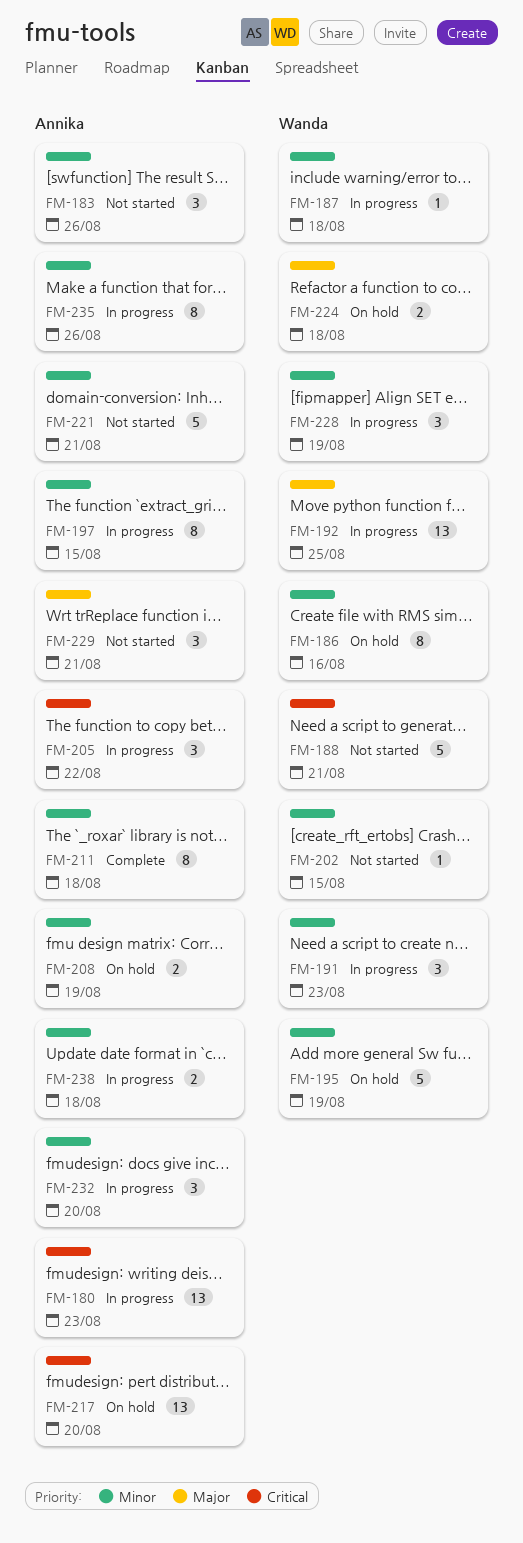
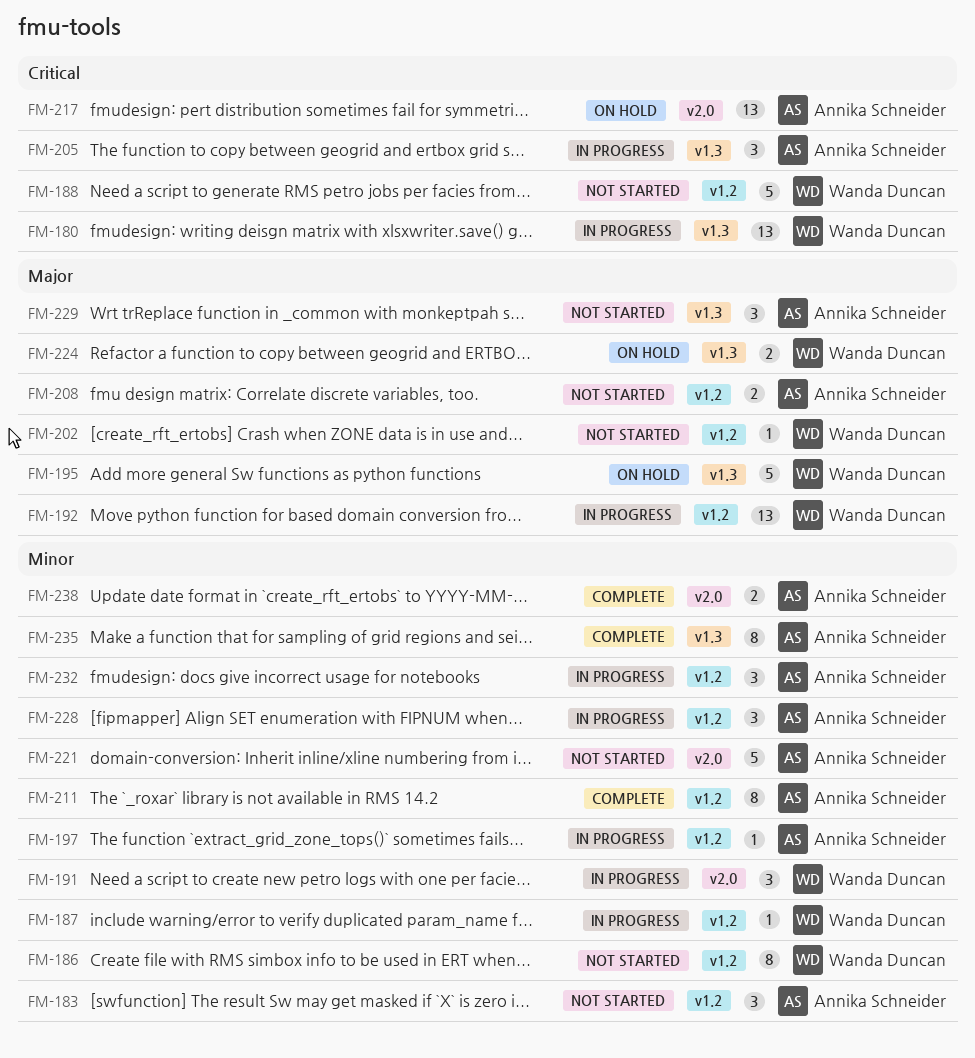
FM-180, owner: Annika Schneider -> Wanda Duncan
FM-186, status: On hold -> Not started
FM-195, priority: Minor -> Major
FM-197, estimate: 8 -> 1
FM-202, priority: Minor -> Major
FM-208, status: On hold -> Not started
FM-208, priority: Minor -> Major
FM-228, owner: Wanda Duncan -> Annika Schneider
FM-235, status: In progress -> Complete
FM-238, status: In progress -> Complete

